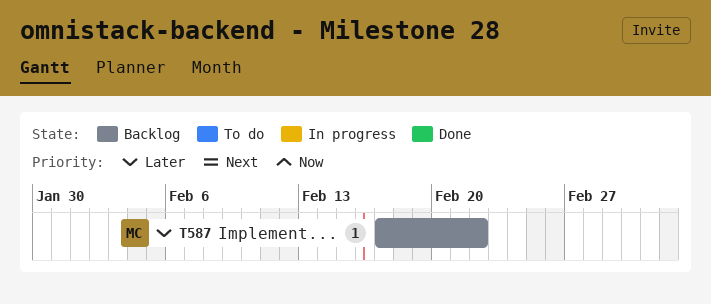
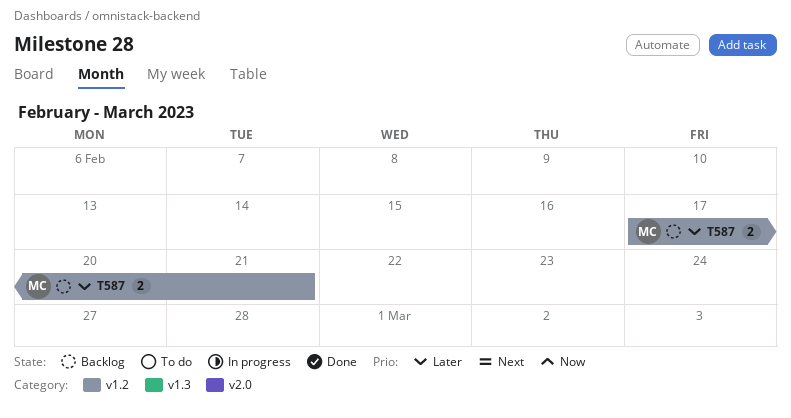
T587, estimate: 1 -> 2
T587, due: Feb 22 -> Feb 21

